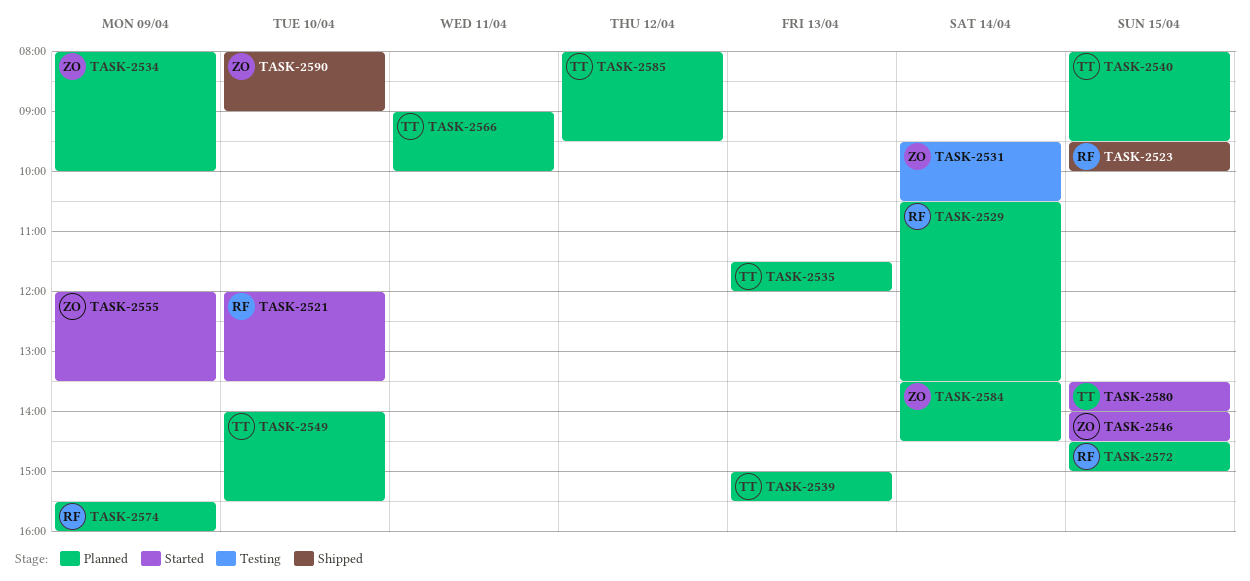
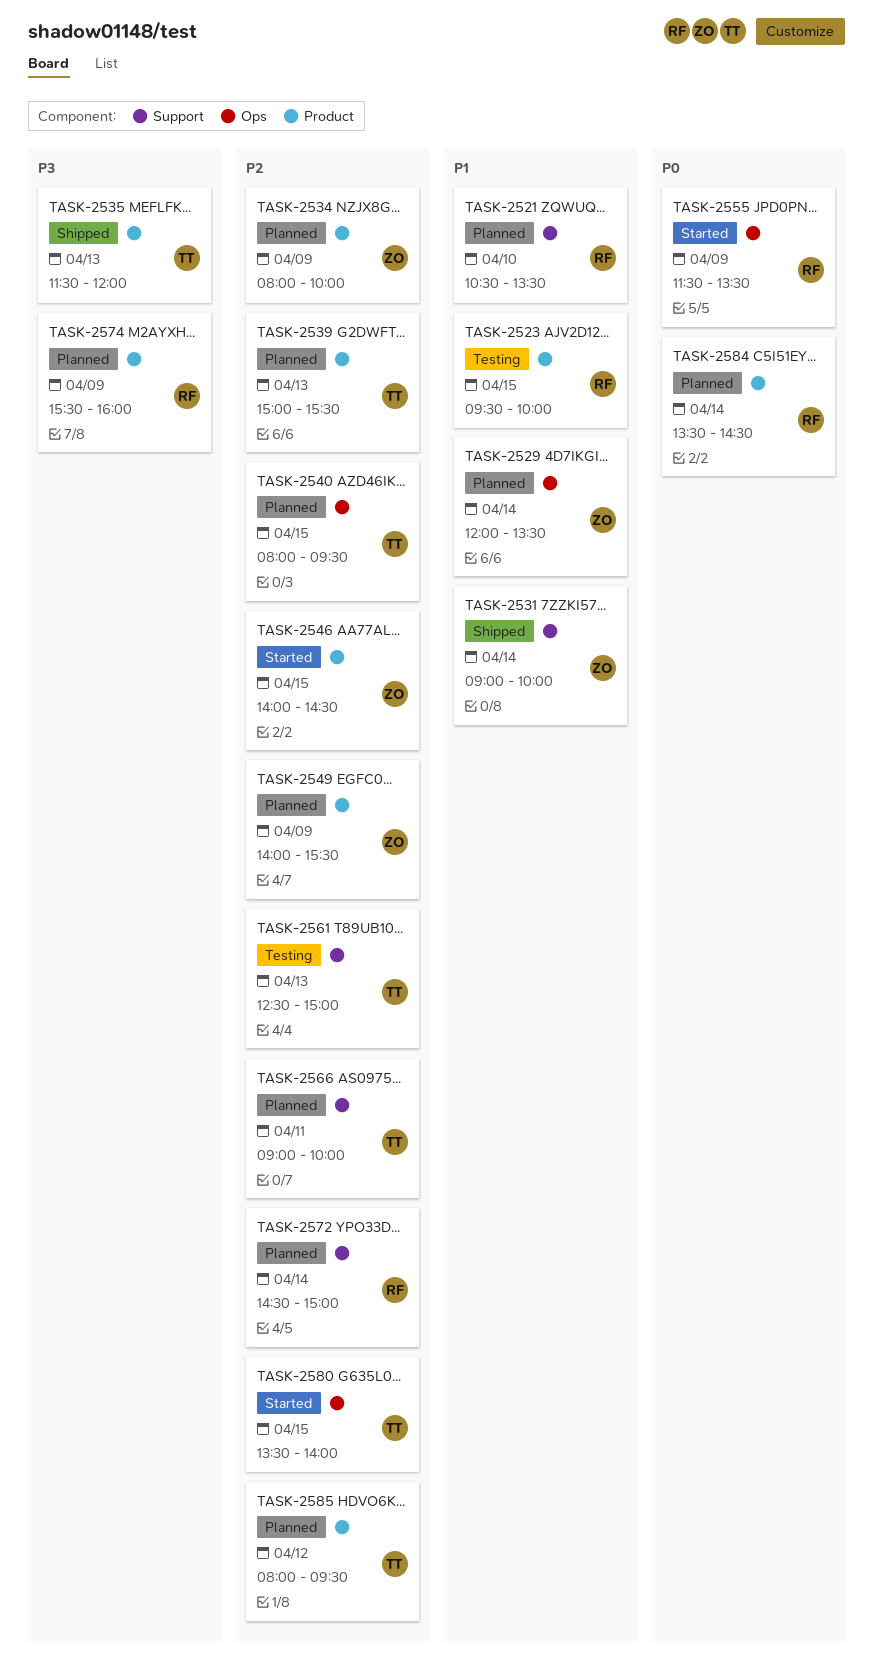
TASK-2521, status: Started -> Planned
TASK-2521, begins: 12:00 -> 10:30
TASK-2523, status: Shipped -> Testing
TASK-2529, owner: RF -> ZO
TASK-2529, begins: 10:30 -> 12:00
TASK-2531, status: Testing -> Shipped
TASK-2531, begins: 09:30 -> 09:00
TASK-2531, ends: 10:30 -> 10:00
TASK-2535, status: Planned -> Shipped
TASK-2549, owner: TT -> ZO
TASK-2549, day: Apr 10 -> Apr 9
TASK-2555, owner: ZO -> RF
TASK-2555, begins: 12:00 -> 11:30
TASK-2561: none -> present
TASK-2572, day: Apr 15 -> Apr 14
TASK-2584, owner: ZO -> RF
TASK-2590: present -> none

